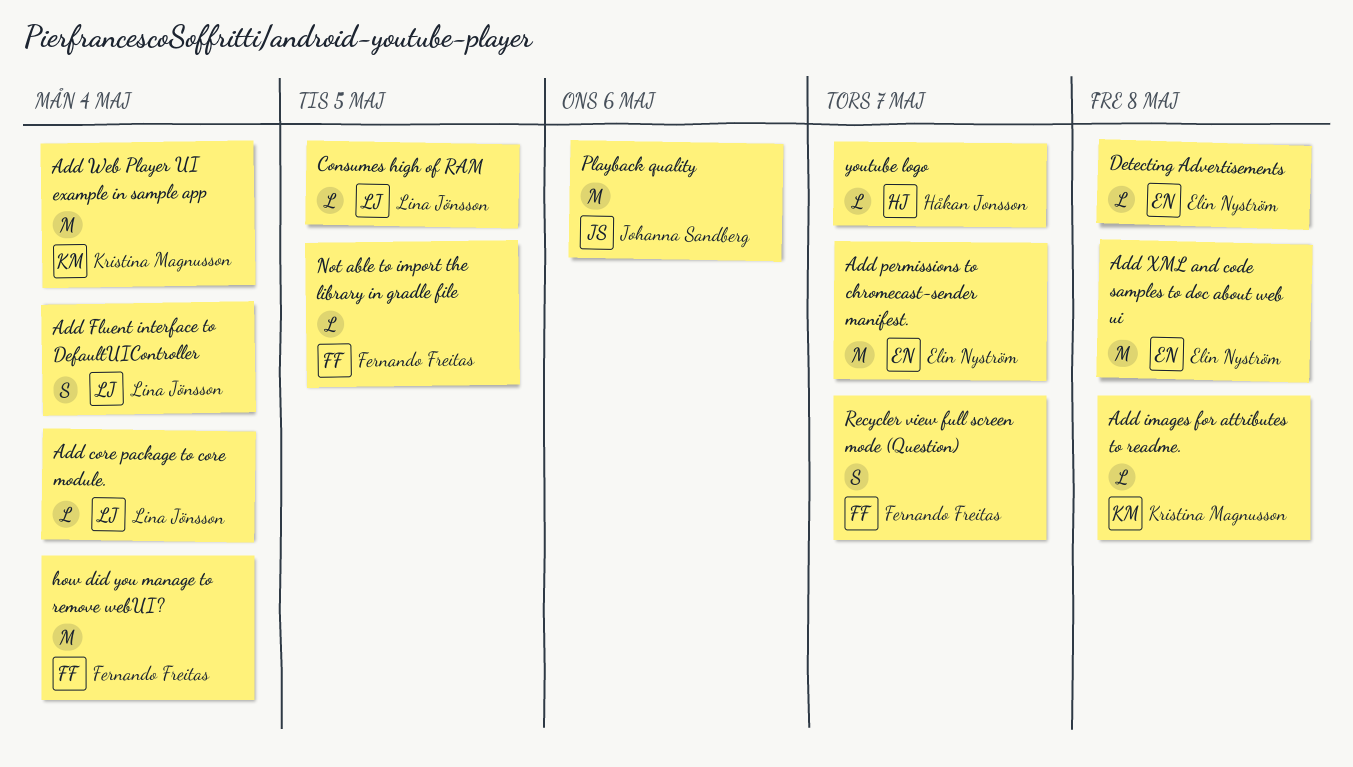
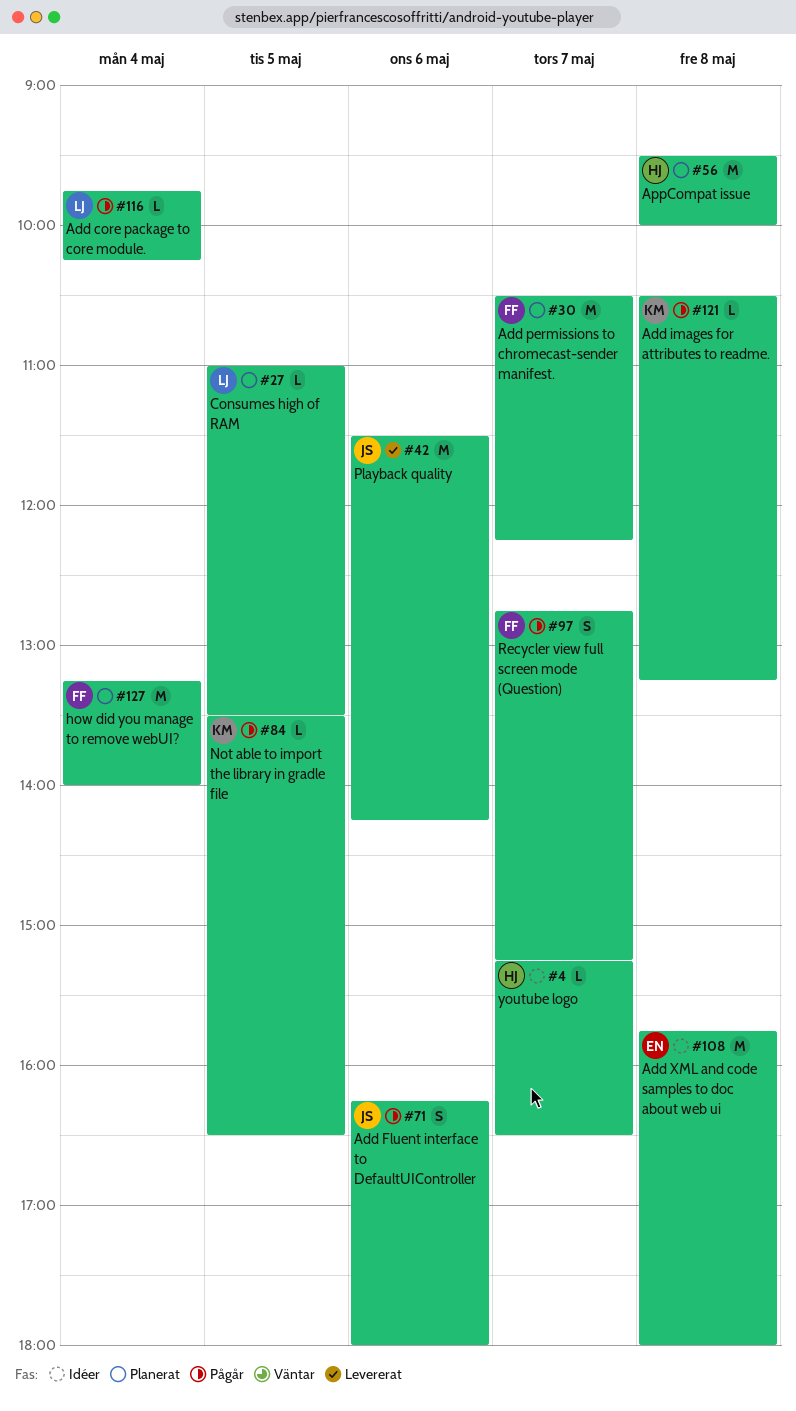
Add Fluent interface to DefaultUIController, owner: Lina Jönsson -> Johanna Sandberg
Add Fluent interface to DefaultUIController, day: May 4 -> May 6
Add permissions to chromecast-sender manifest., owner: Elin Nyström -> Fernando Freitas
Add Web Player UI example in sample app: present -> none
AppCompat issue: none -> present
Detecting Advertisements: present -> none
Not able to import the library in gradle file, owner: Fernando Freitas -> Kristina Magnusson

